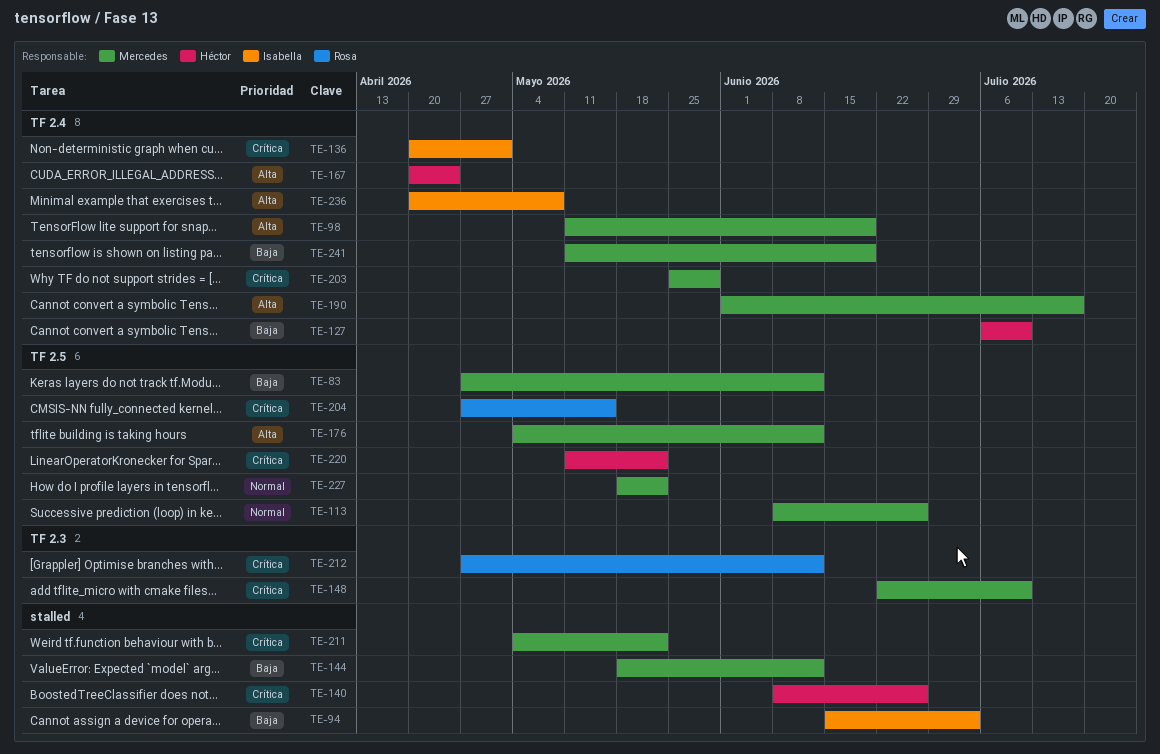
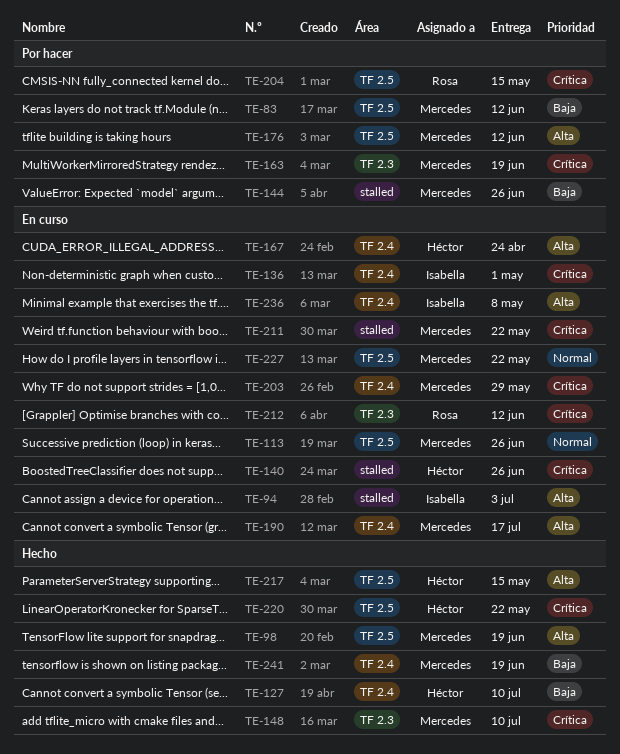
TE-94, priority: Baja -> Alta
TE-98, label: TF 2.4 -> TF 2.5
TE-144, due: Jun 12 -> Jun 26
TE-163: none -> present
TE-217: none -> present

